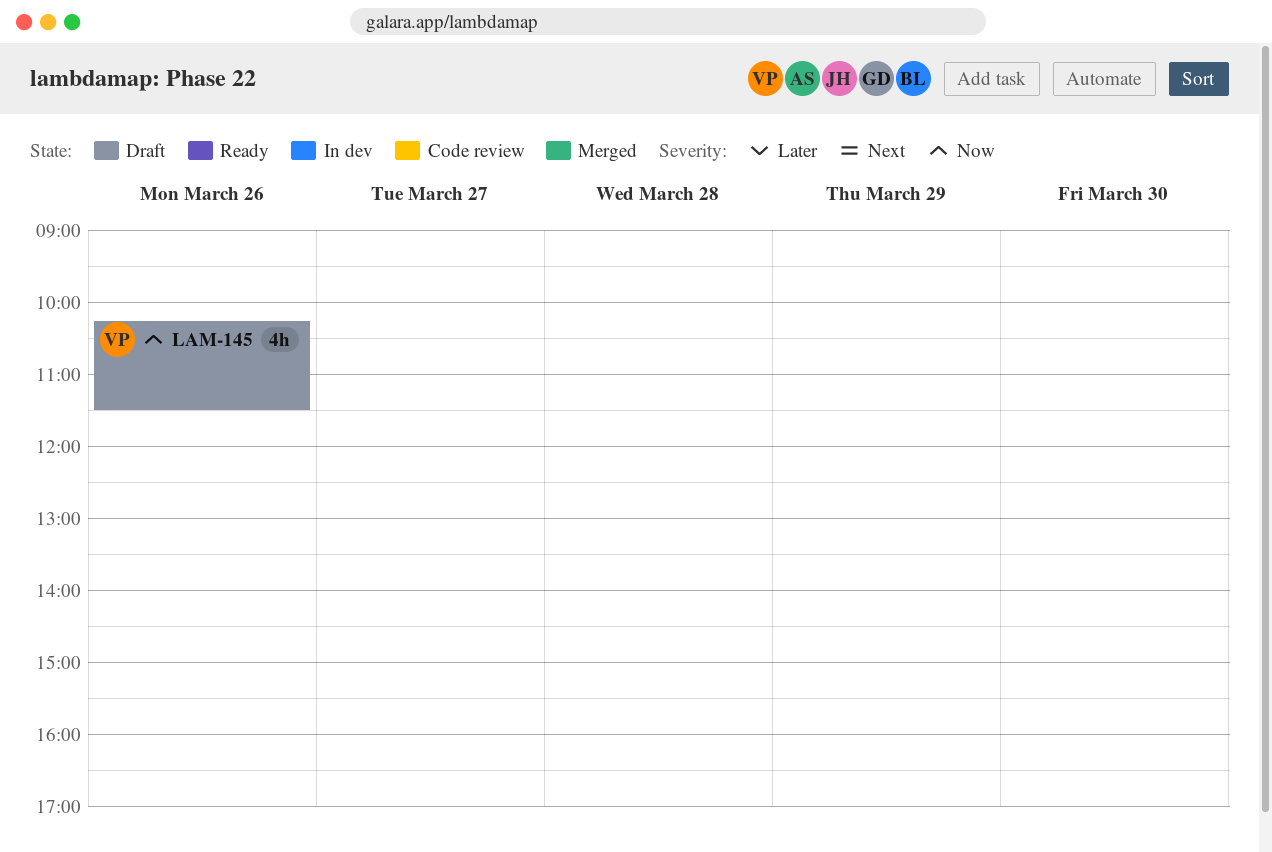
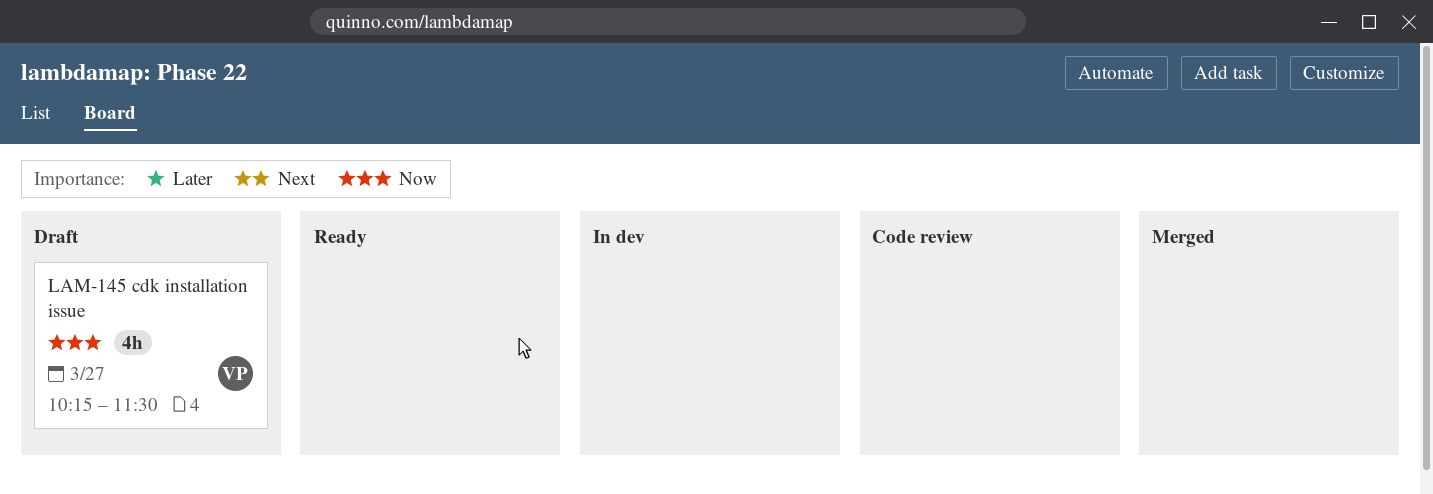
LAM-145, day: Mar 26 -> Mar 27

